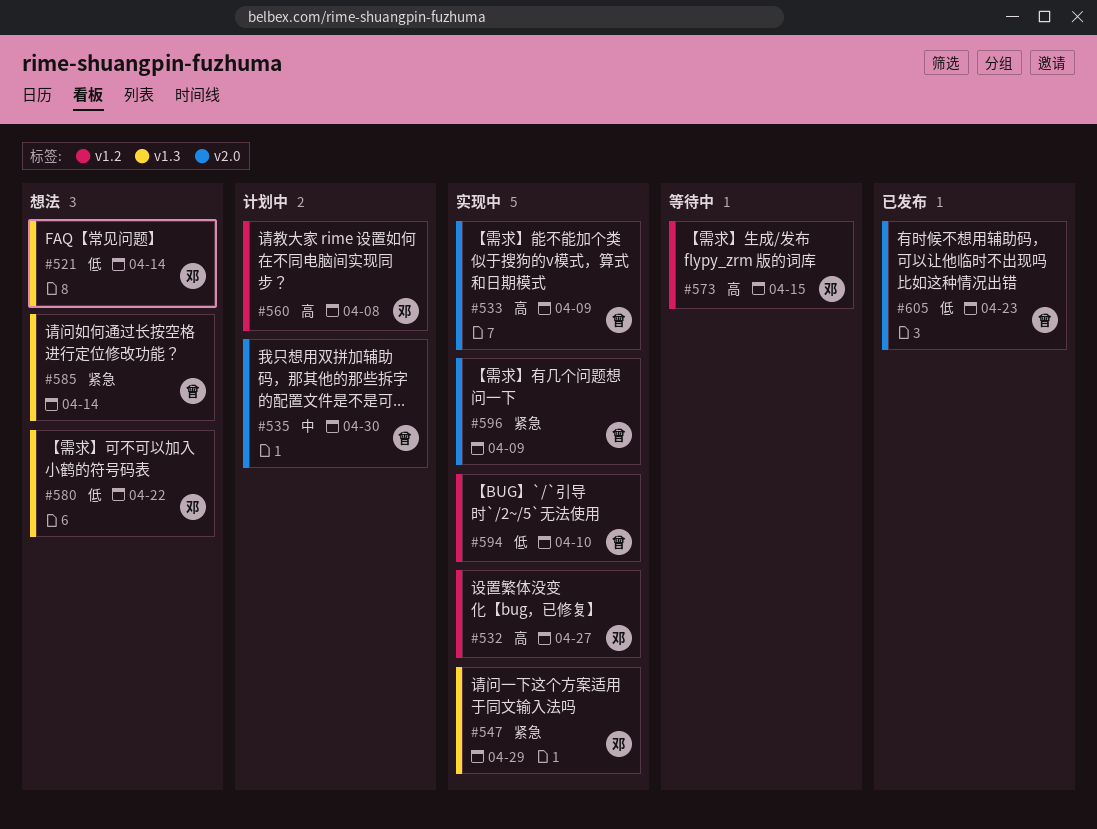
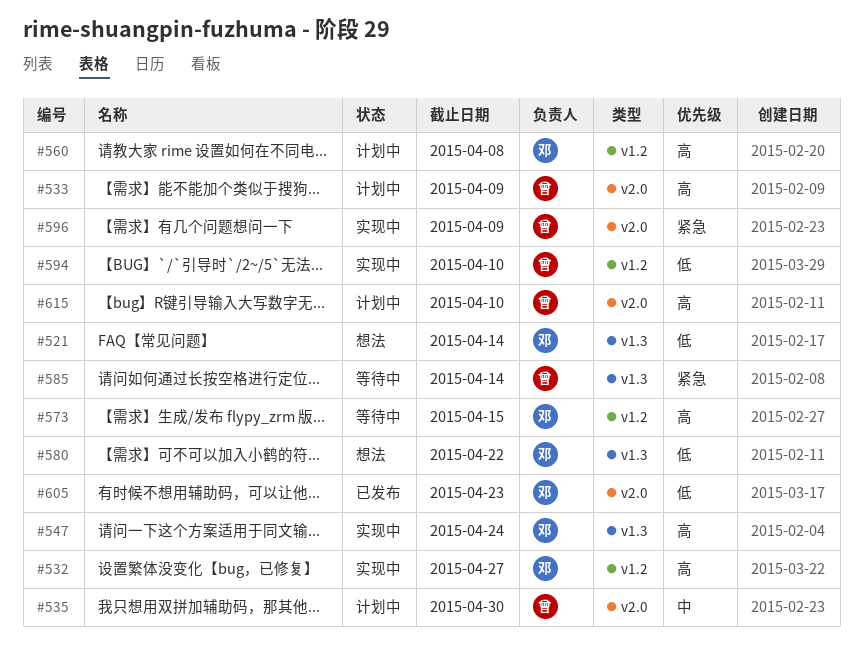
#533, status: 实现中 -> 计划中
#547, priority: 紧急 -> 高
#547, due: Apr 29 -> Apr 24
#585, status: 想法 -> 等待中
#605, owner: 曾 -> 邓
#615: none -> present

